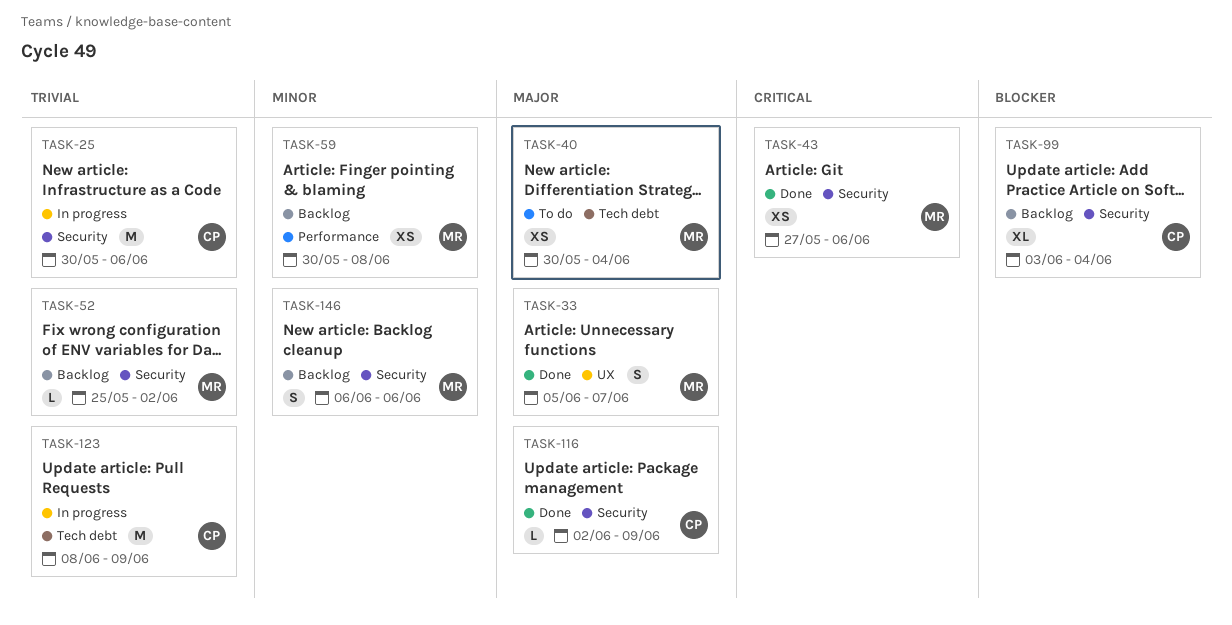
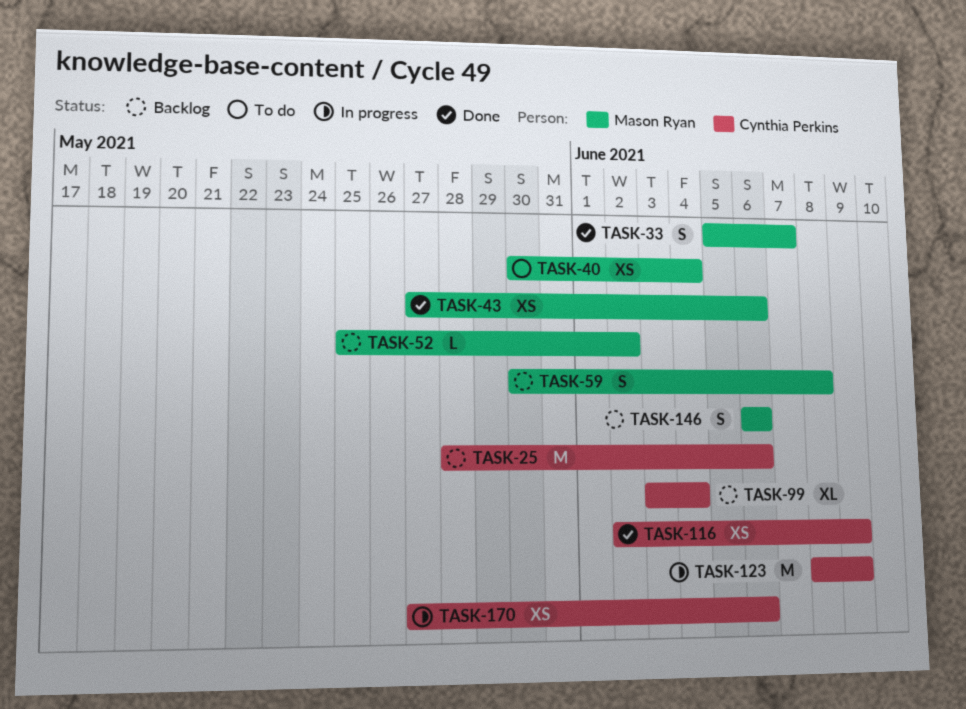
TASK-25, status: In progress -> Backlog
TASK-25, start: May 30 -> May 28
TASK-59, estimate: XS -> S
TASK-116, estimate: L -> XS
TASK-170: none -> present

